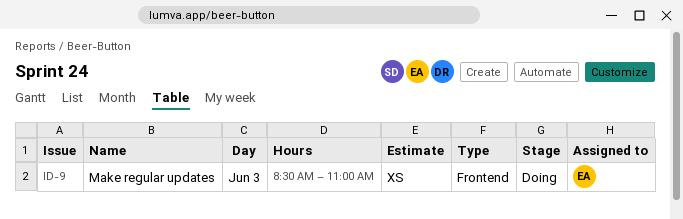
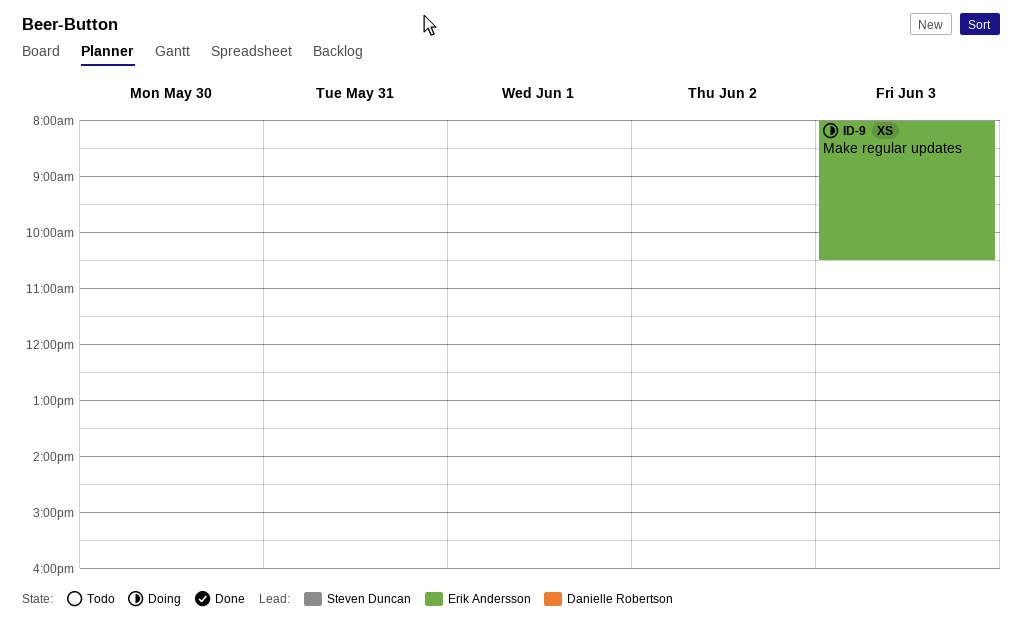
ID-9, begins: 08:30 -> 08:00
ID-9, ends: 11:00 -> 10:30

